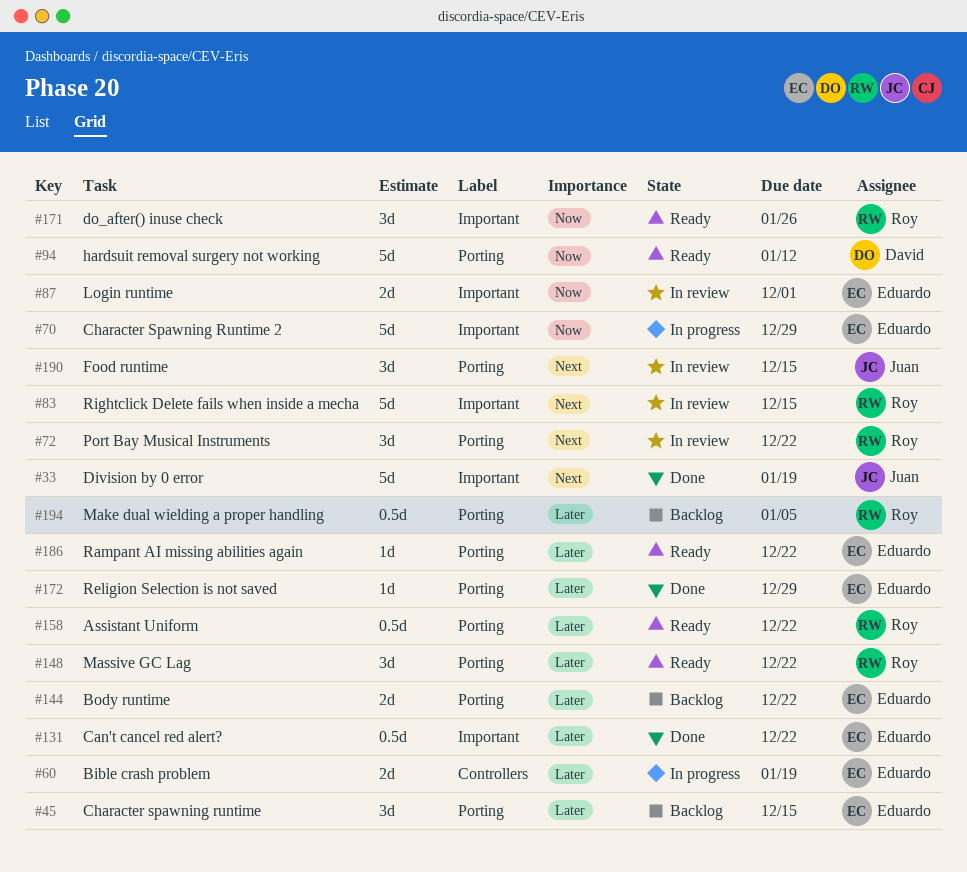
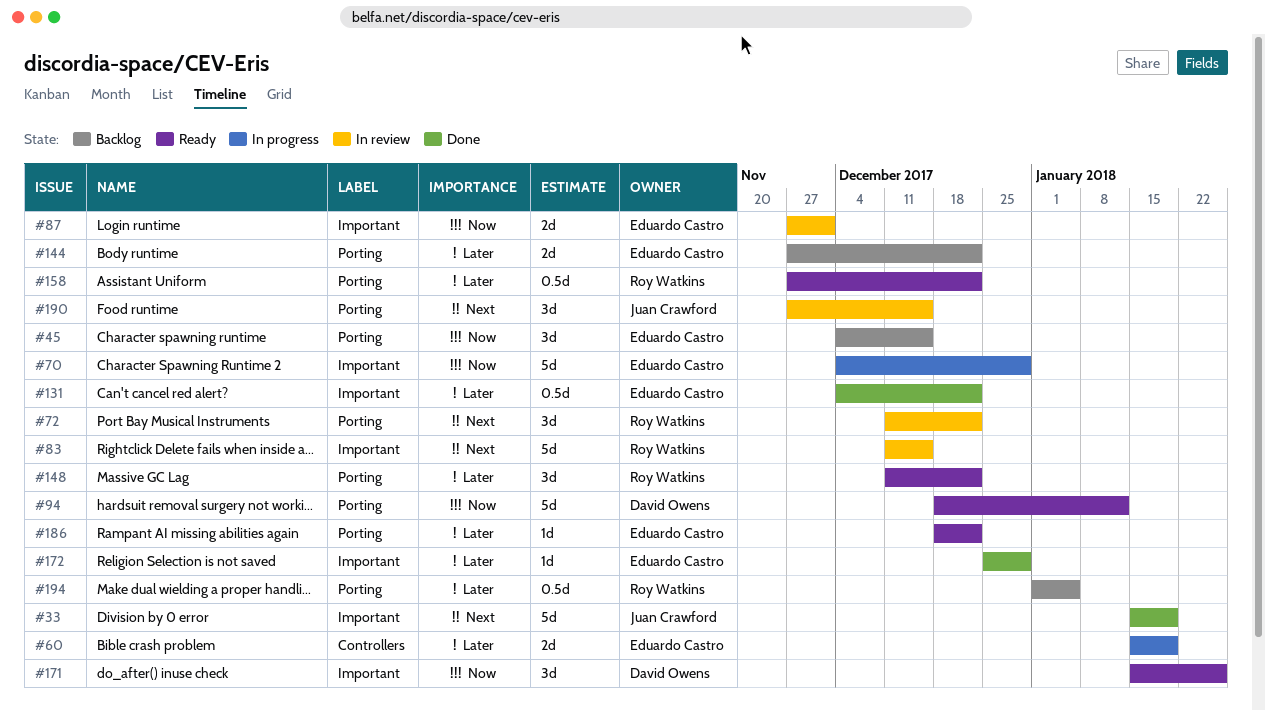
#45, priority: Later -> Now
#171, owner: Roy Watkins -> David Owens
#172, label: Porting -> Important

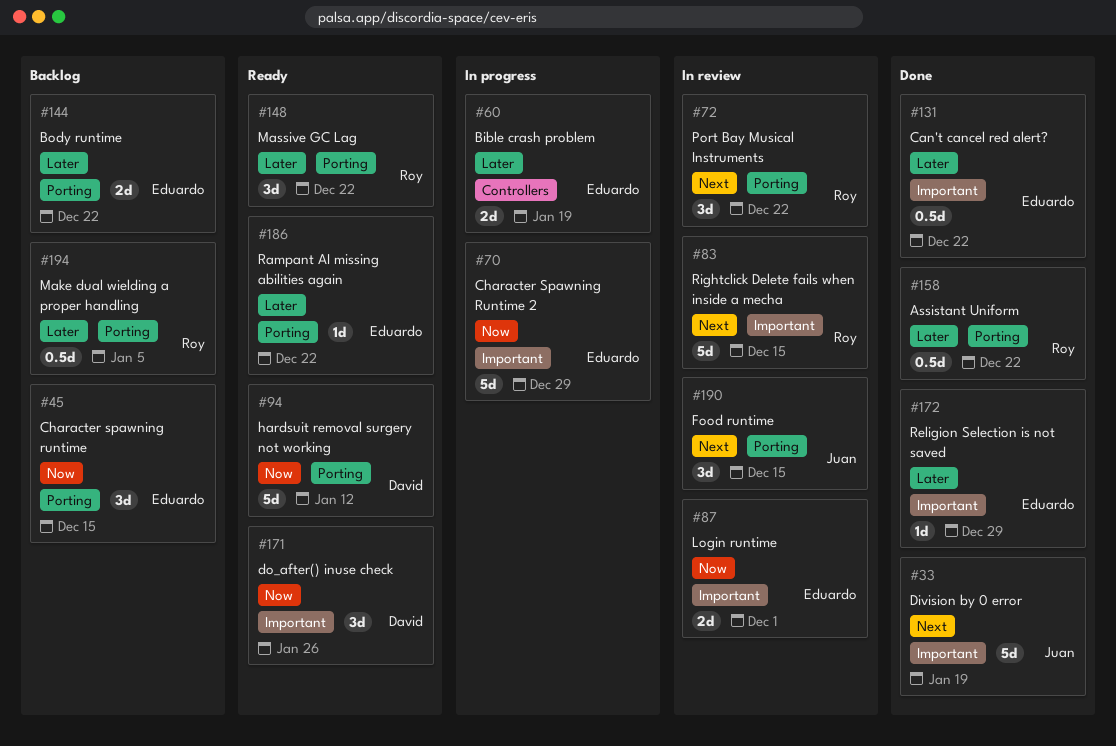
#158, status: Ready -> Done

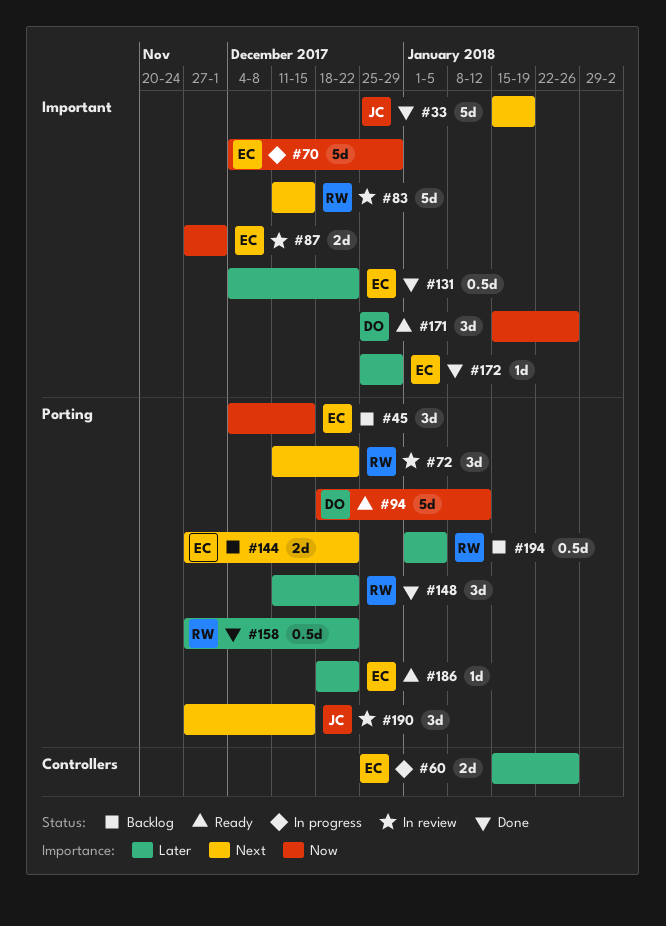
#60, due: Jan 19 -> Jan 26
#144, priority: Later -> Next
#148, status: Ready -> Done

